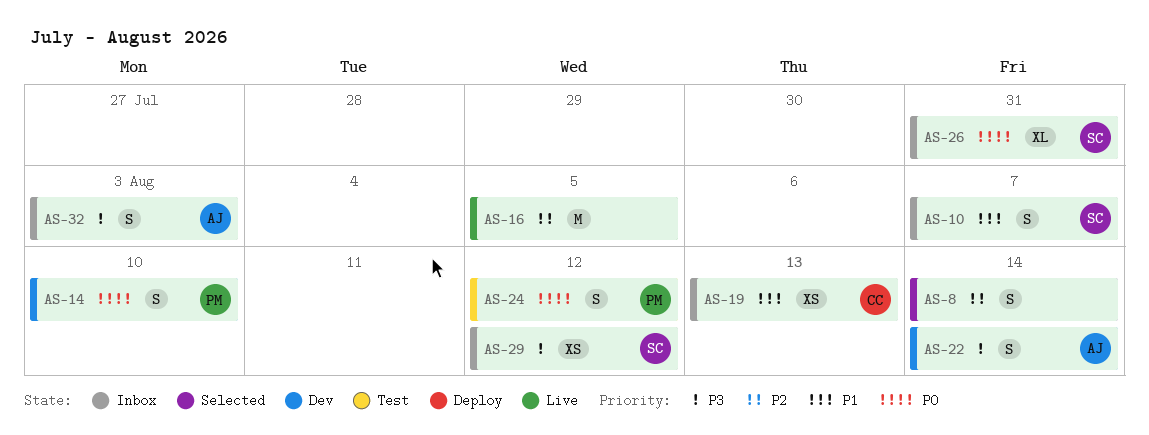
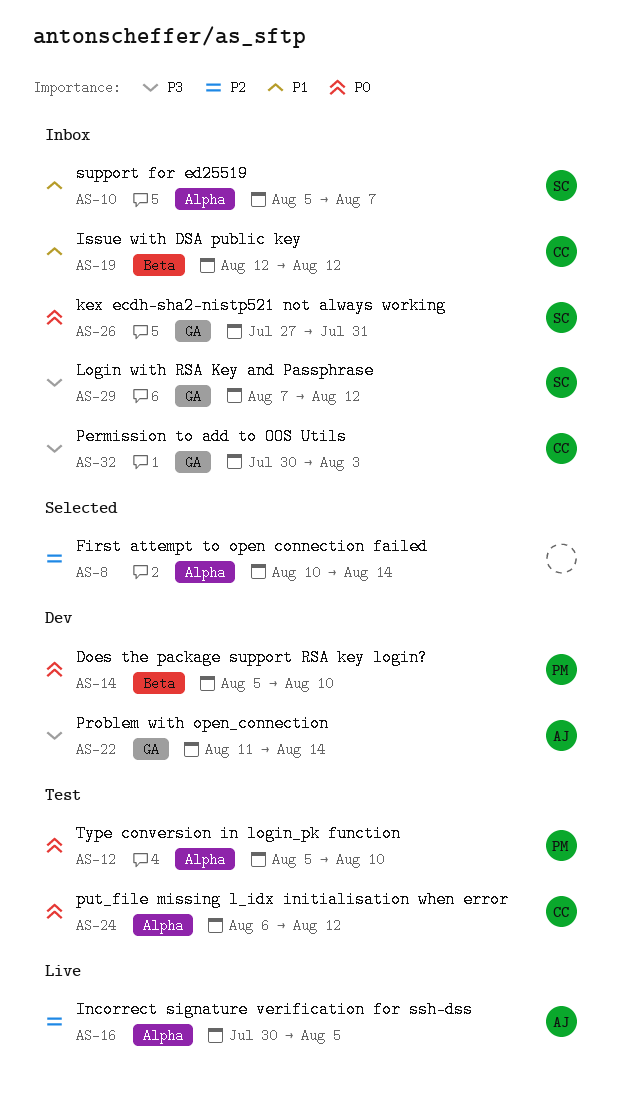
AS-12: none -> present
AS-16, owner: none -> AJ
AS-19, due: Aug 13 -> Aug 12
AS-24, owner: PM -> CC
AS-32, owner: AJ -> CC

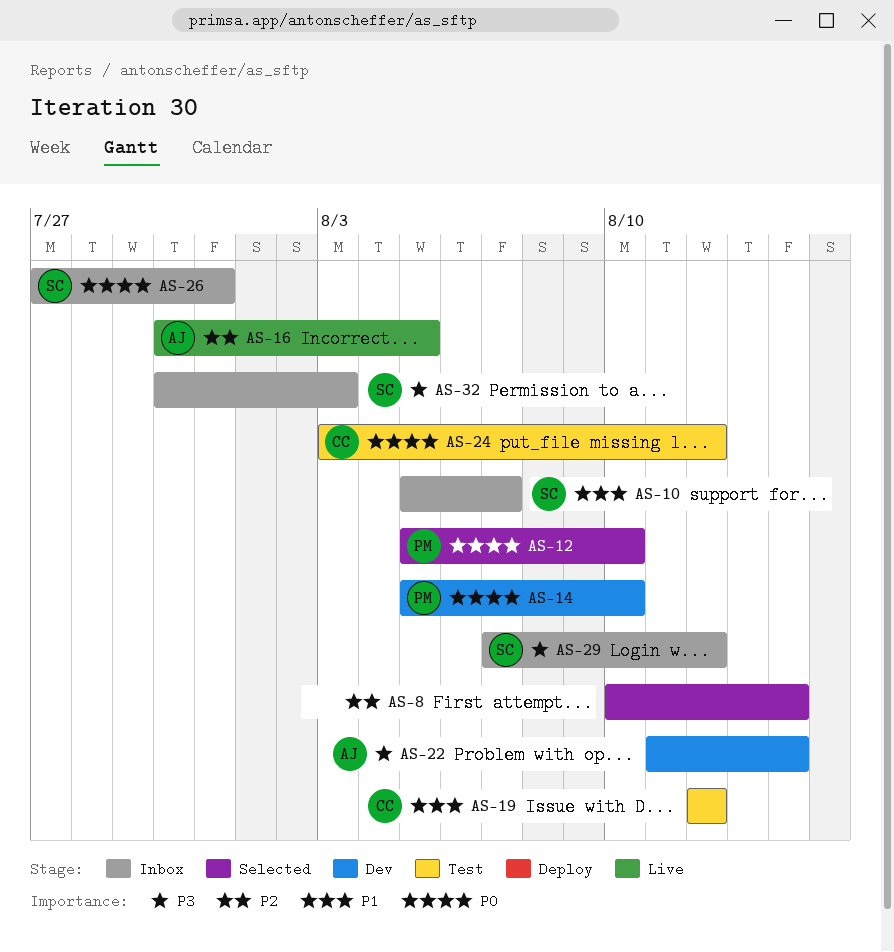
AS-12, status: Test -> Selected
AS-19, status: Inbox -> Test
AS-24, start: Aug 6 -> Aug 3
AS-32, owner: CC -> SC

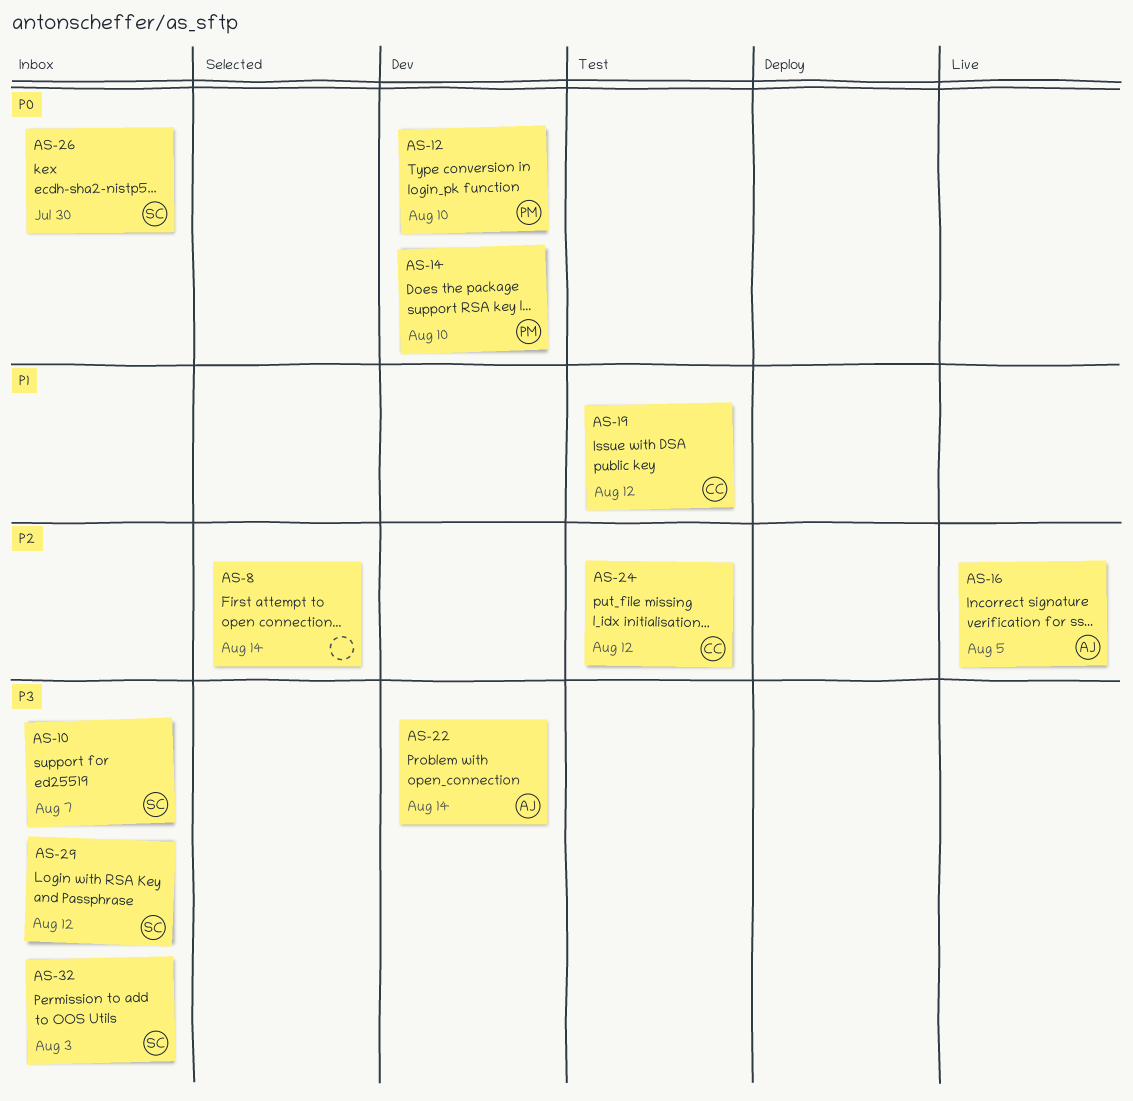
AS-10, priority: P1 -> P3
AS-12, status: Selected -> Dev
AS-24, priority: P0 -> P2
AS-26, due: Jul 31 -> Jul 30

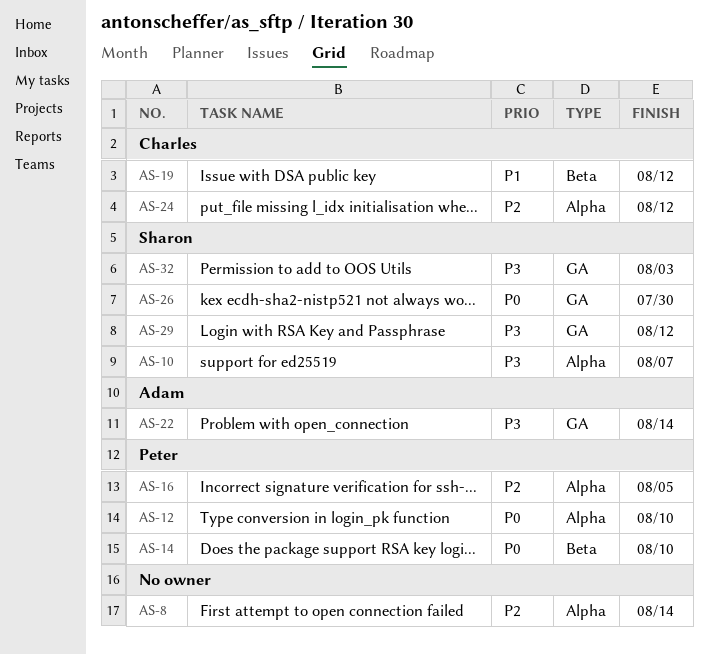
AS-16, owner: Adam -> Peter

